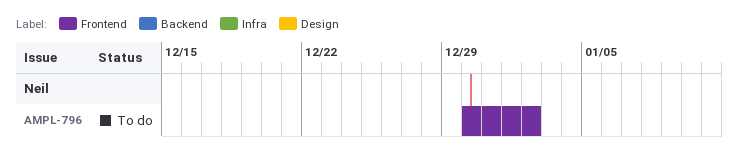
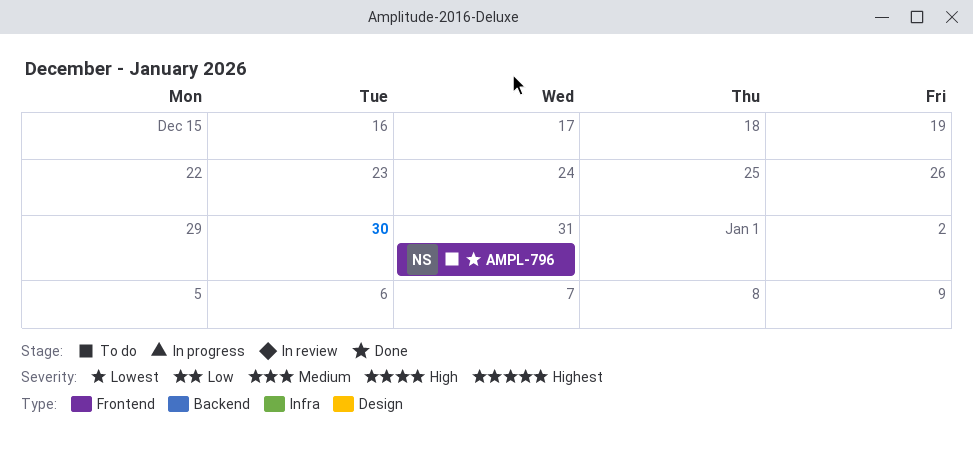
AMPL-796, start: Dec 30 -> Dec 31
AMPL-796, due: Jan 2 -> Dec 31

